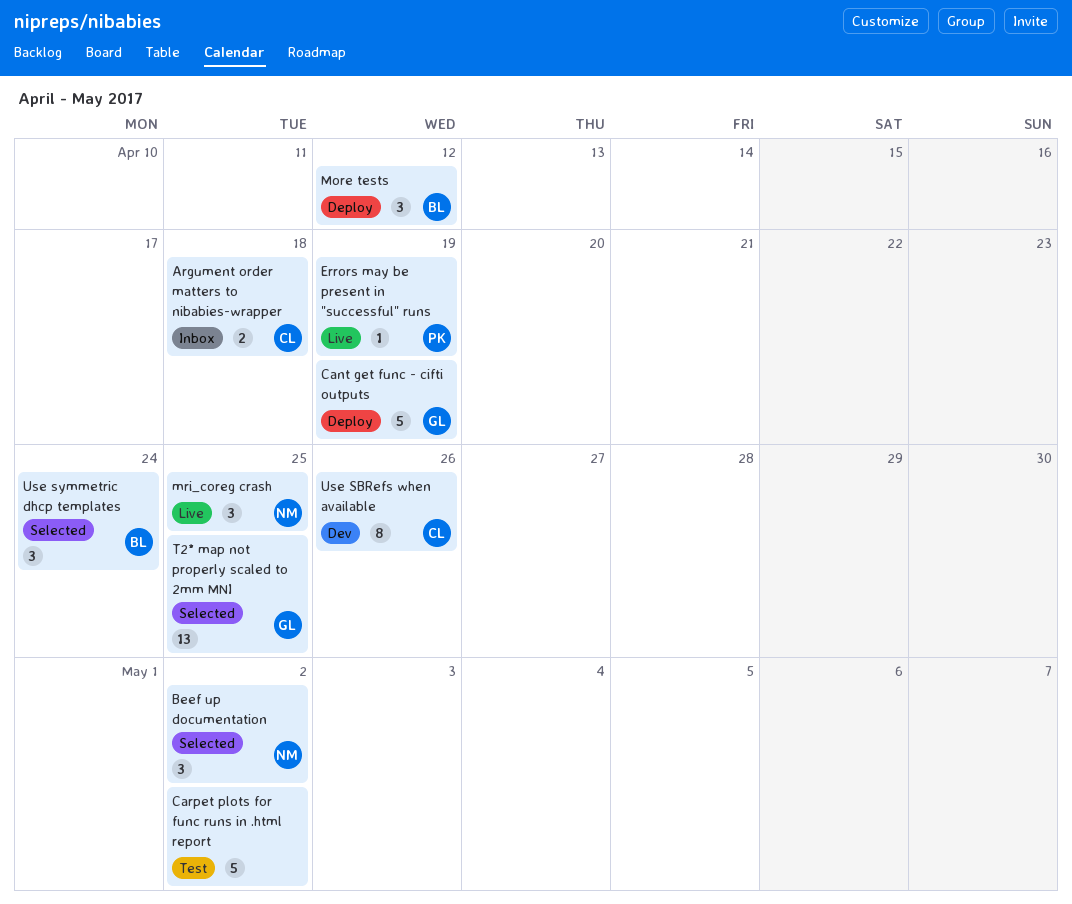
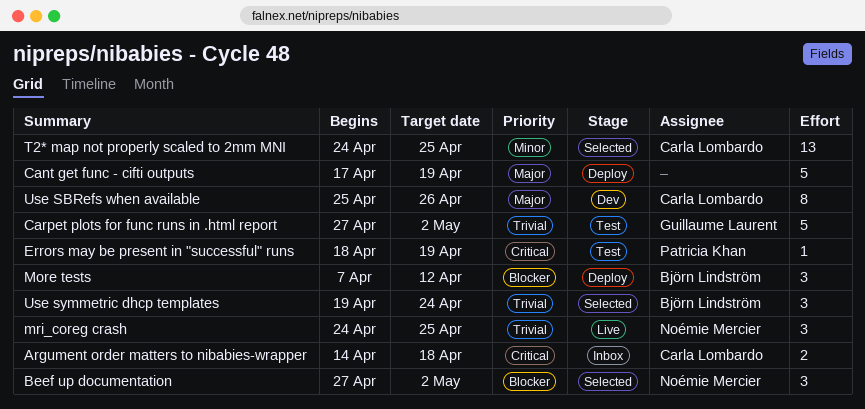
Cant get func - cifti outputs, owner: Guillaume Laurent -> none
Carpet plots for func runs in .html report, owner: none -> Guillaume Laurent
Errors may be present in "successful" runs, status: Live -> Test
T2* map not properly scaled to 2mm MNI, owner: Guillaume Laurent -> Carla Lombardo

